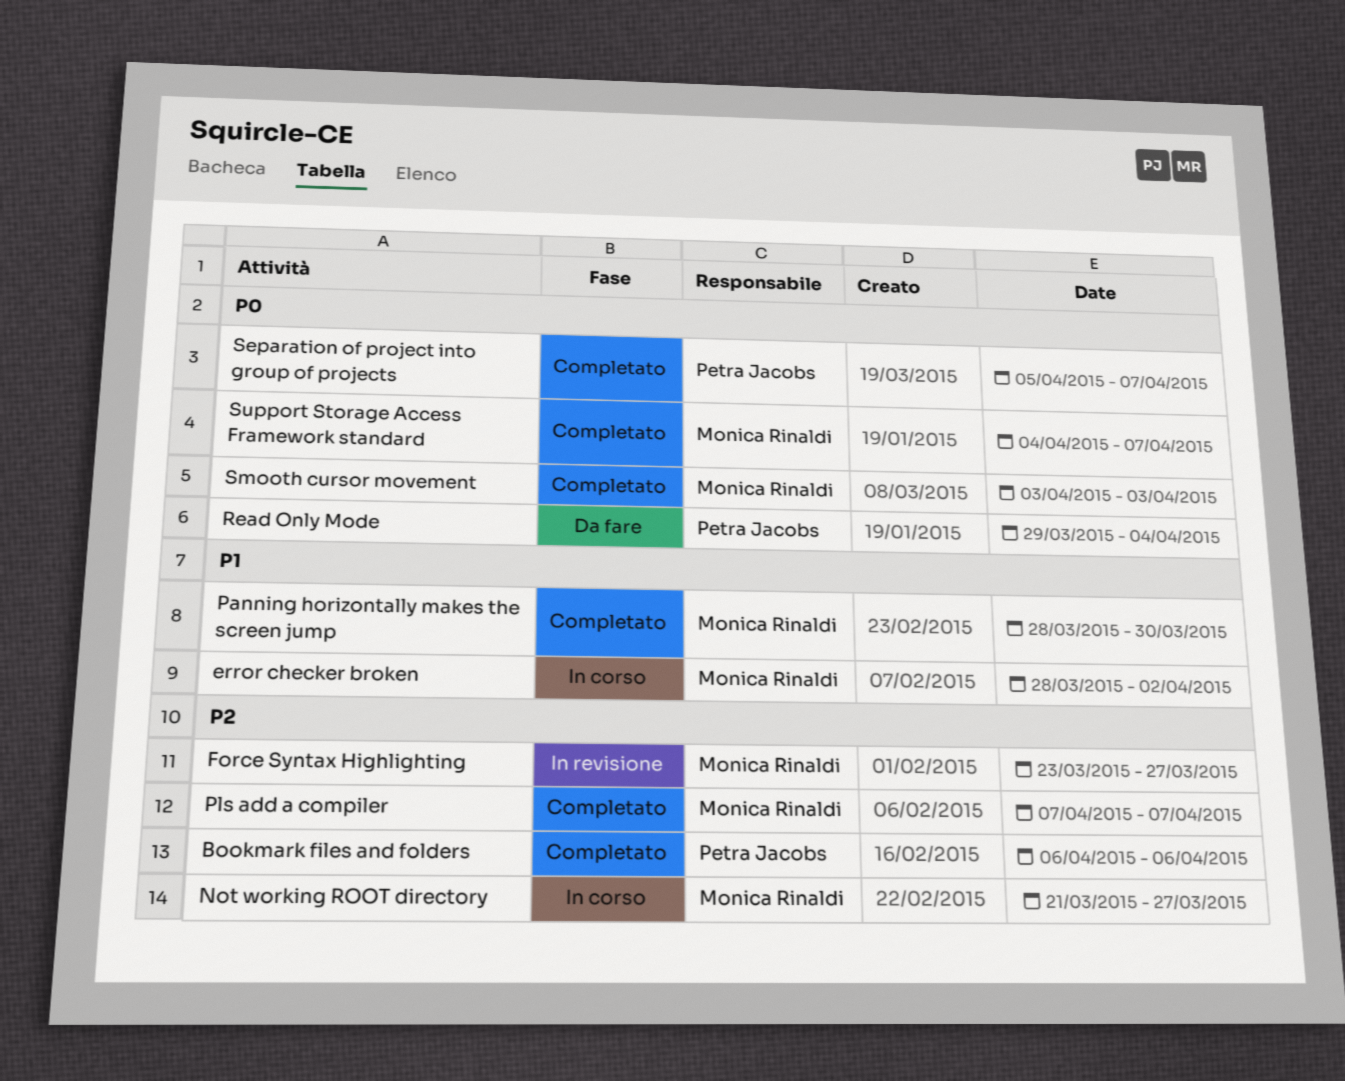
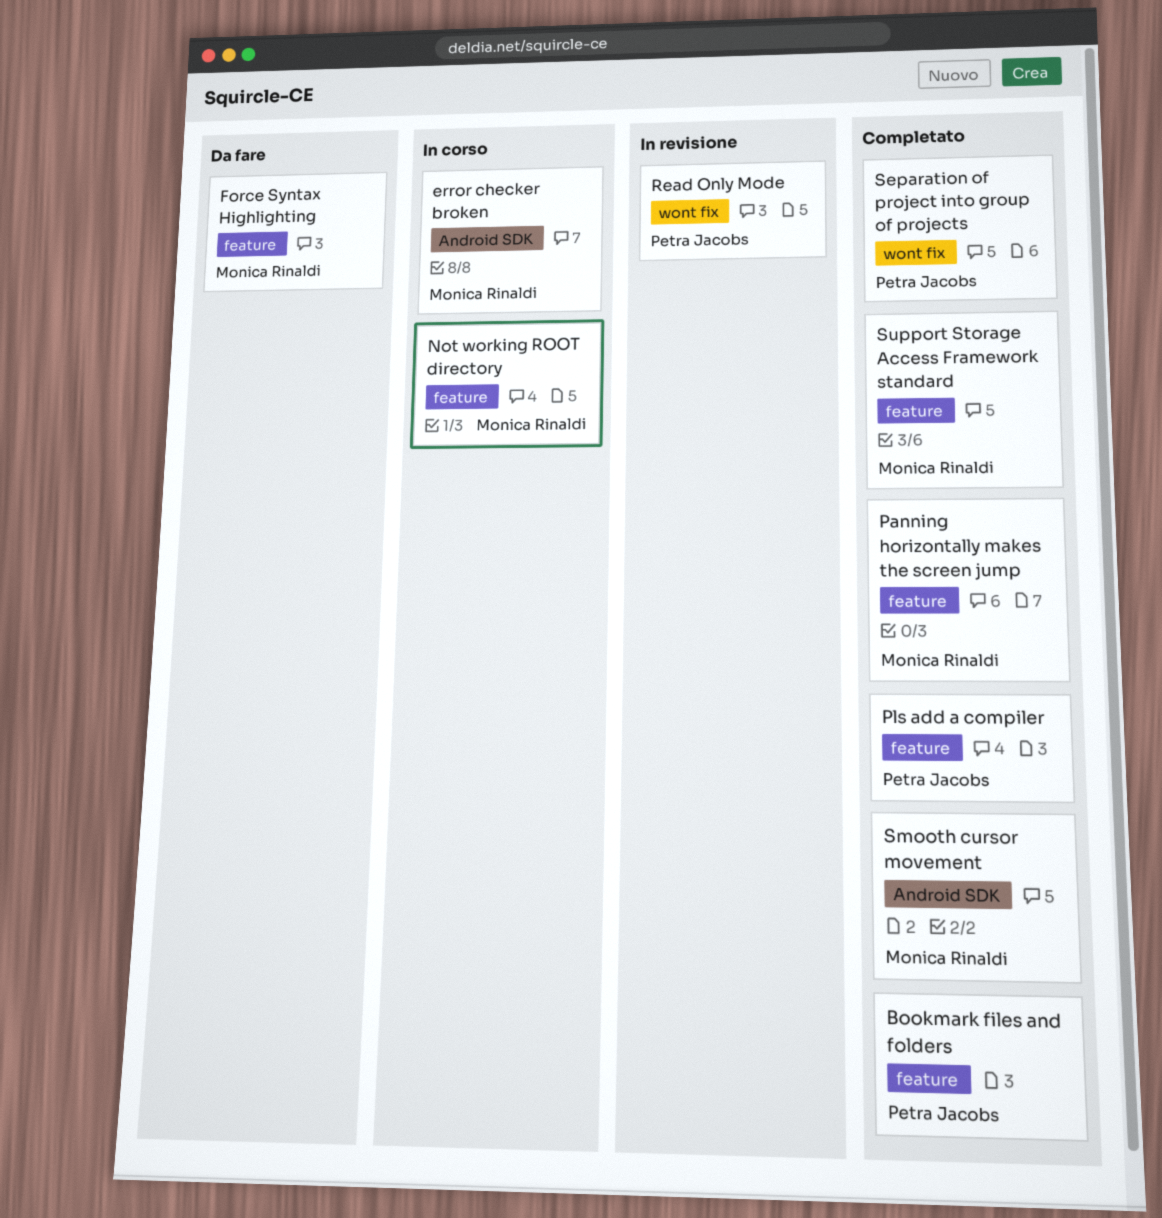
Force Syntax Highlighting, status: In revisione -> Da fare
Pls add a compiler, owner: Monica Rinaldi -> Petra Jacobs
Read Only Mode, status: Da fare -> In revisione

